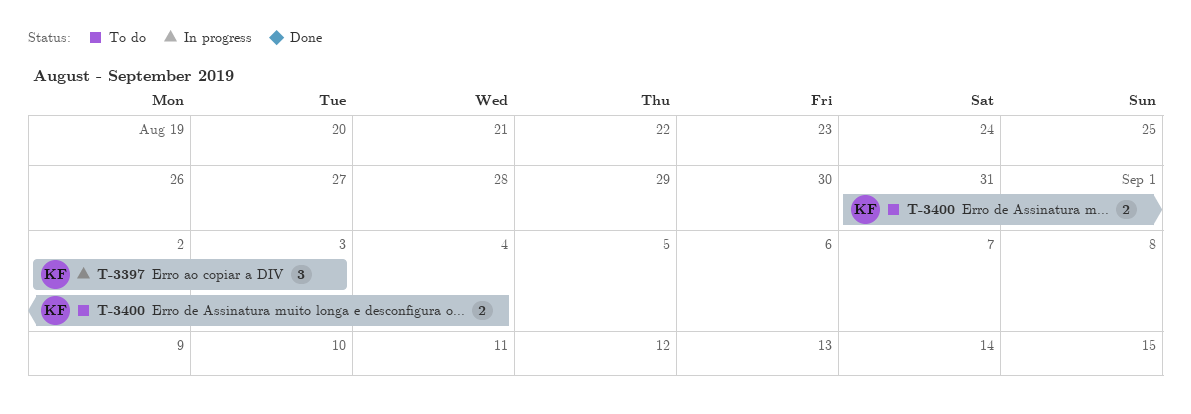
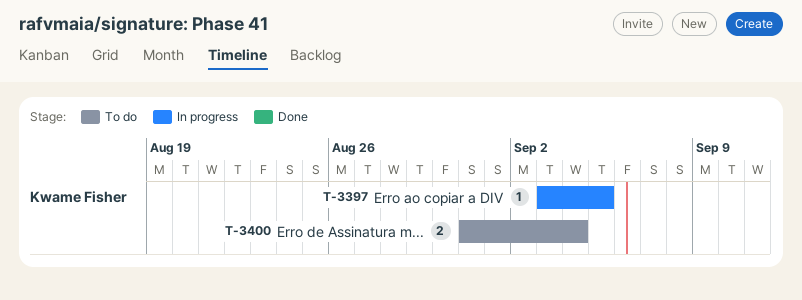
T-3397, estimate: 3 -> 1
T-3397, start: Sep 2 -> Sep 3
T-3397, due: Sep 3 -> Sep 5

